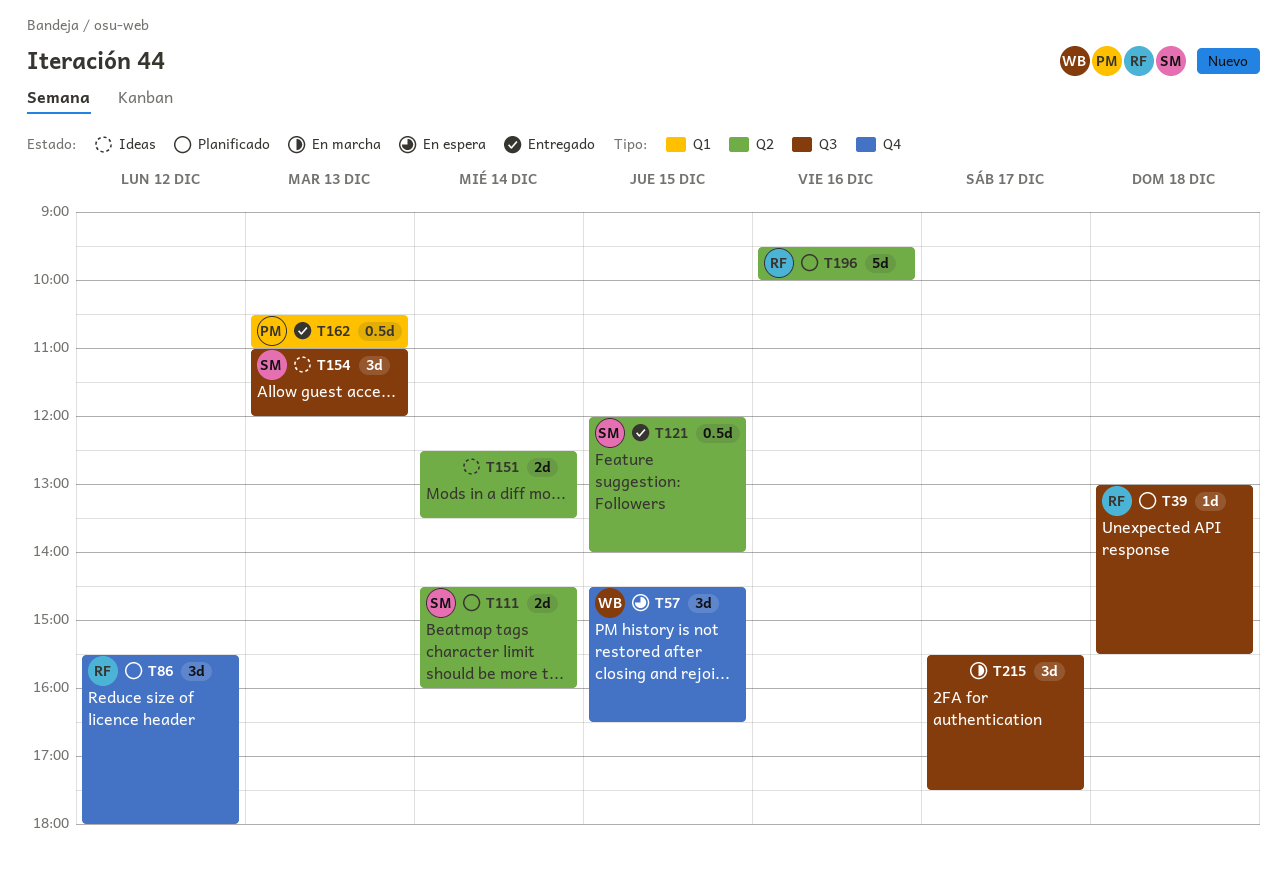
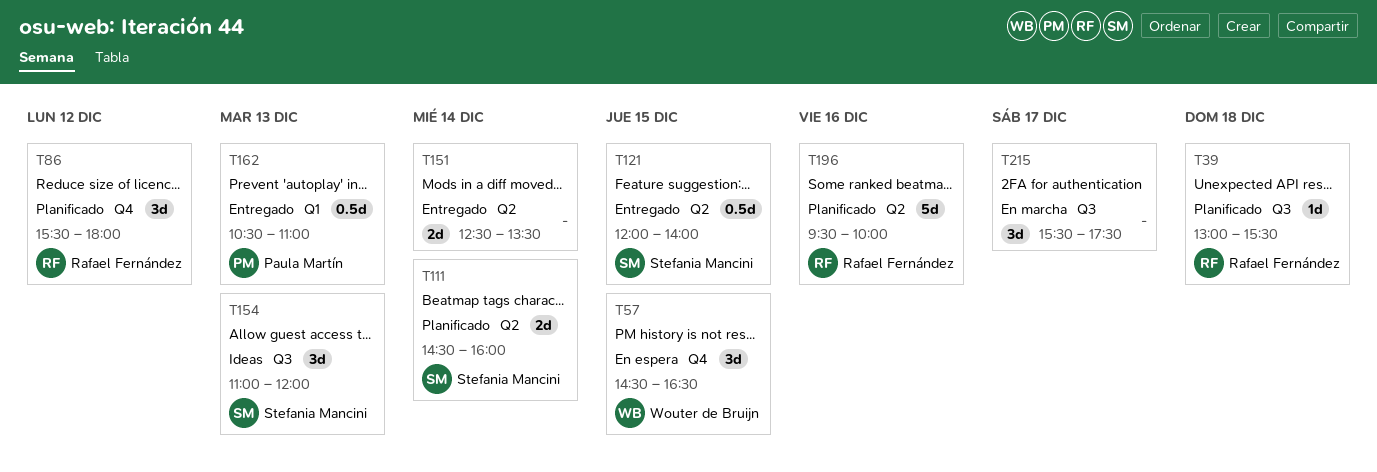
T151, status: Ideas -> Entregado

